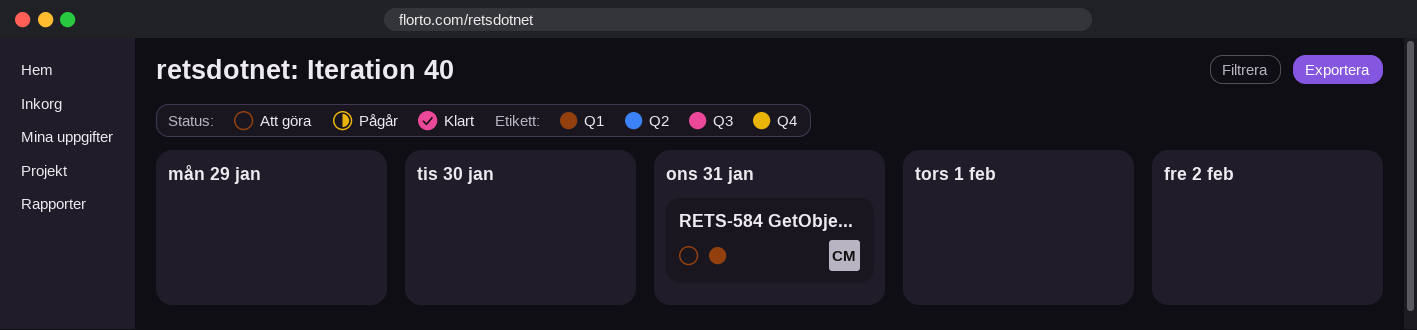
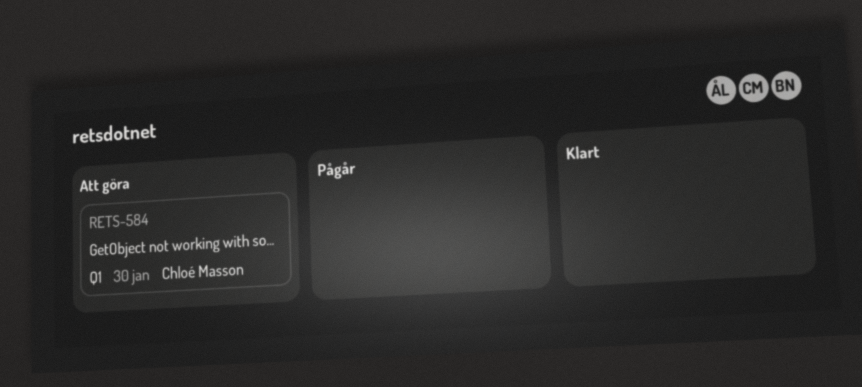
RETS-584, due: Jan 31 -> Jan 30

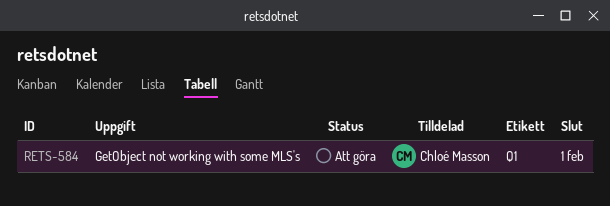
RETS-584, due: Jan 30 -> Feb 1

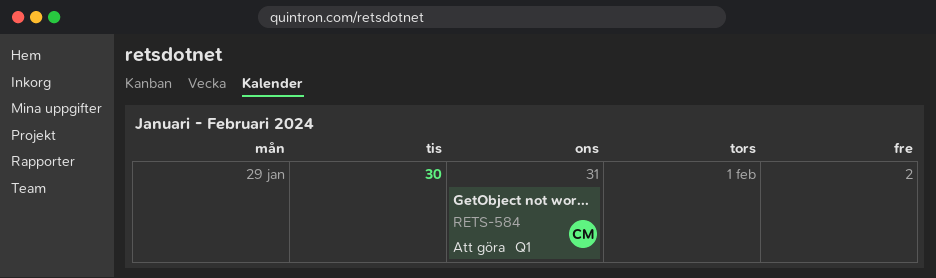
RETS-584, due: Feb 1 -> Jan 31

